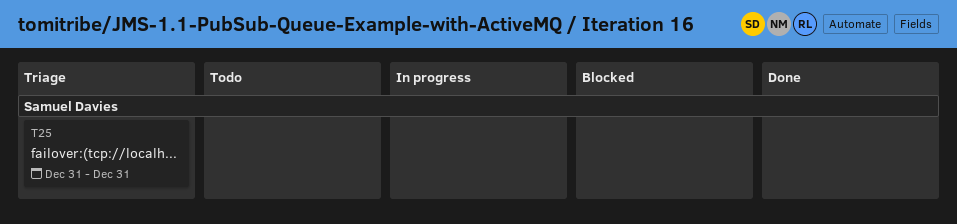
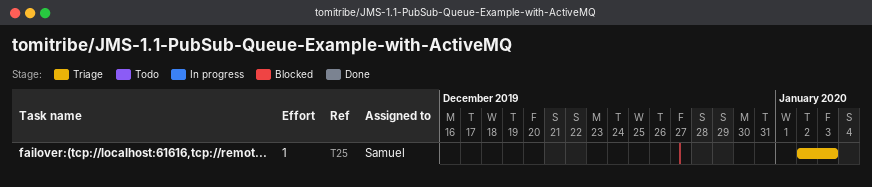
T25, start: Dec 31 -> Jan 2
T25, due: Dec 31 -> Jan 3

